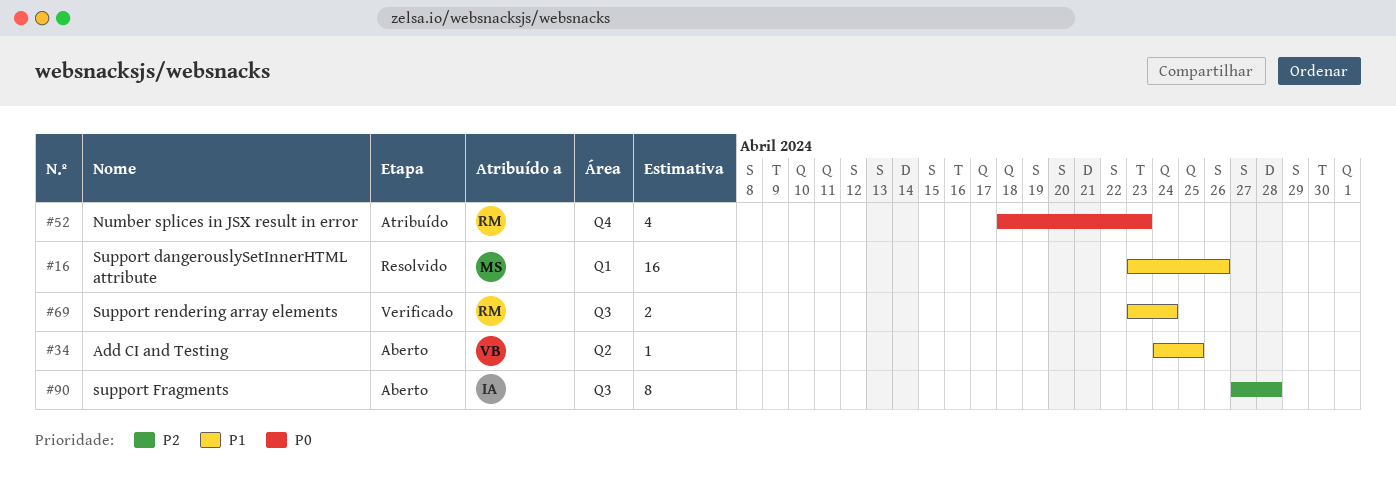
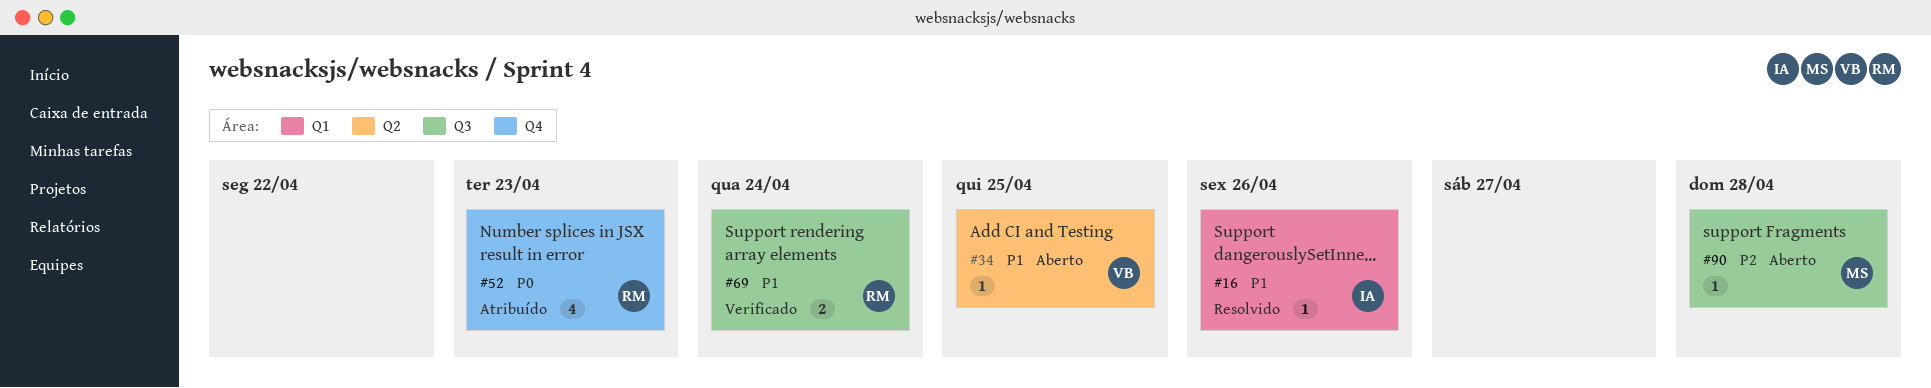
#16, owner: MS -> IA
#16, estimate: 16 -> 1
#90, owner: IA -> MS
#90, estimate: 8 -> 1

